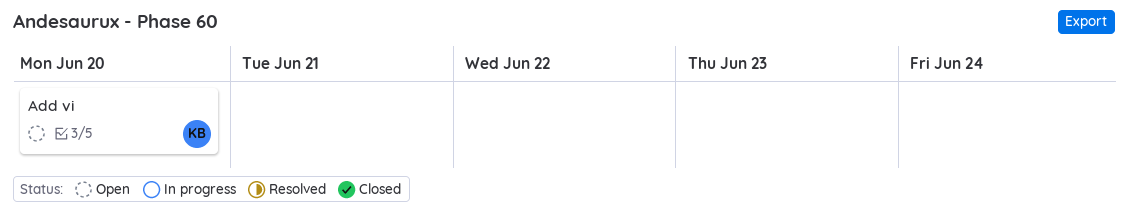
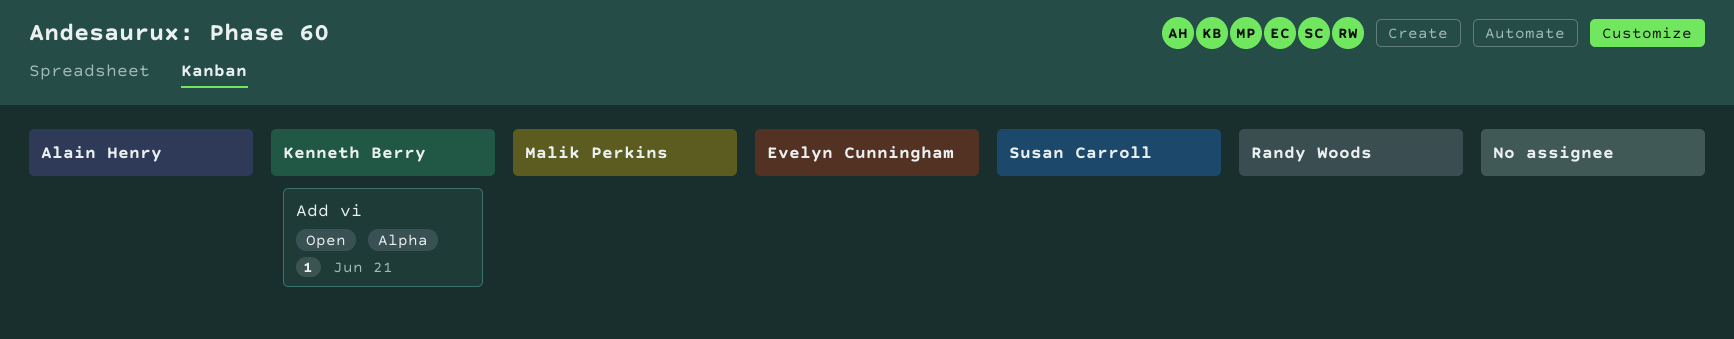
Add vi, due: Jun 20 -> Jun 21

